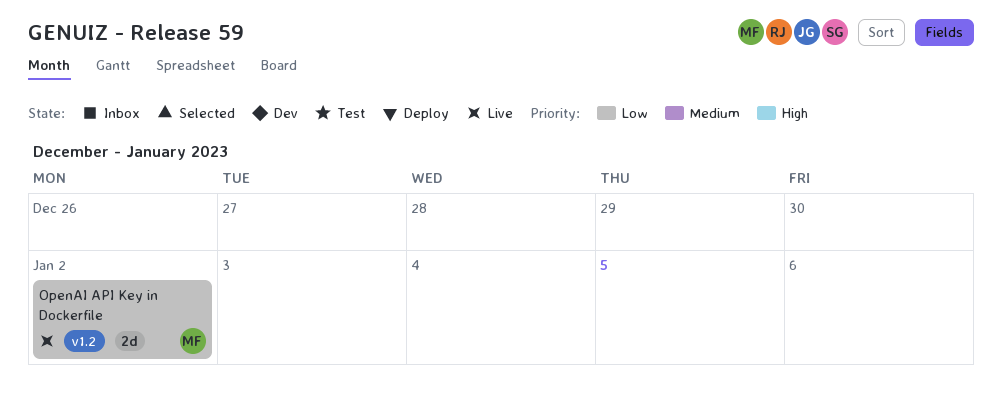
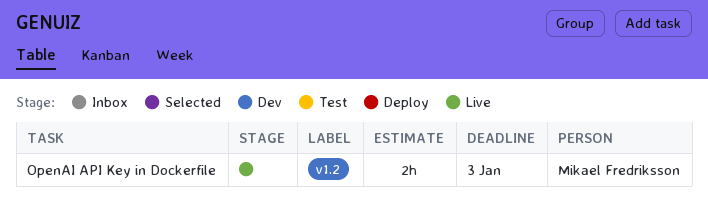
OpenAI API Key in Dockerfile, estimate: 2d -> 2h
OpenAI API Key in Dockerfile, due: Jan 2 -> Jan 3

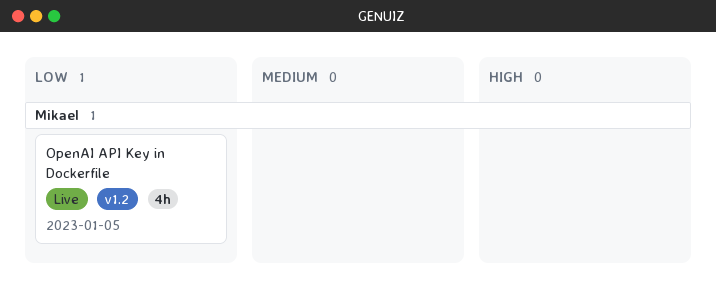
OpenAI API Key in Dockerfile, estimate: 2h -> 4h
OpenAI API Key in Dockerfile, due: Jan 3 -> Jan 5

